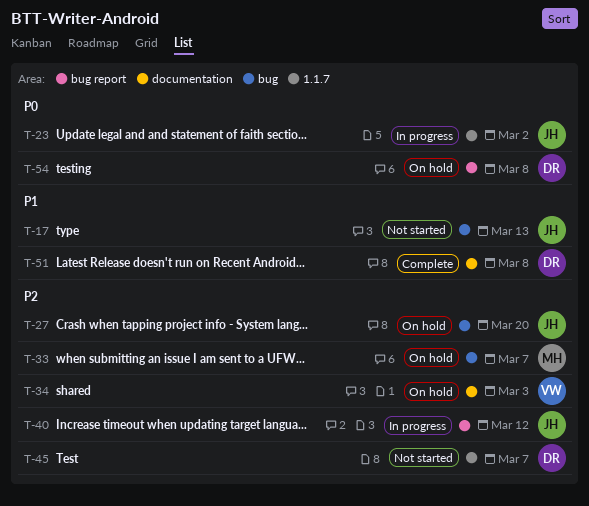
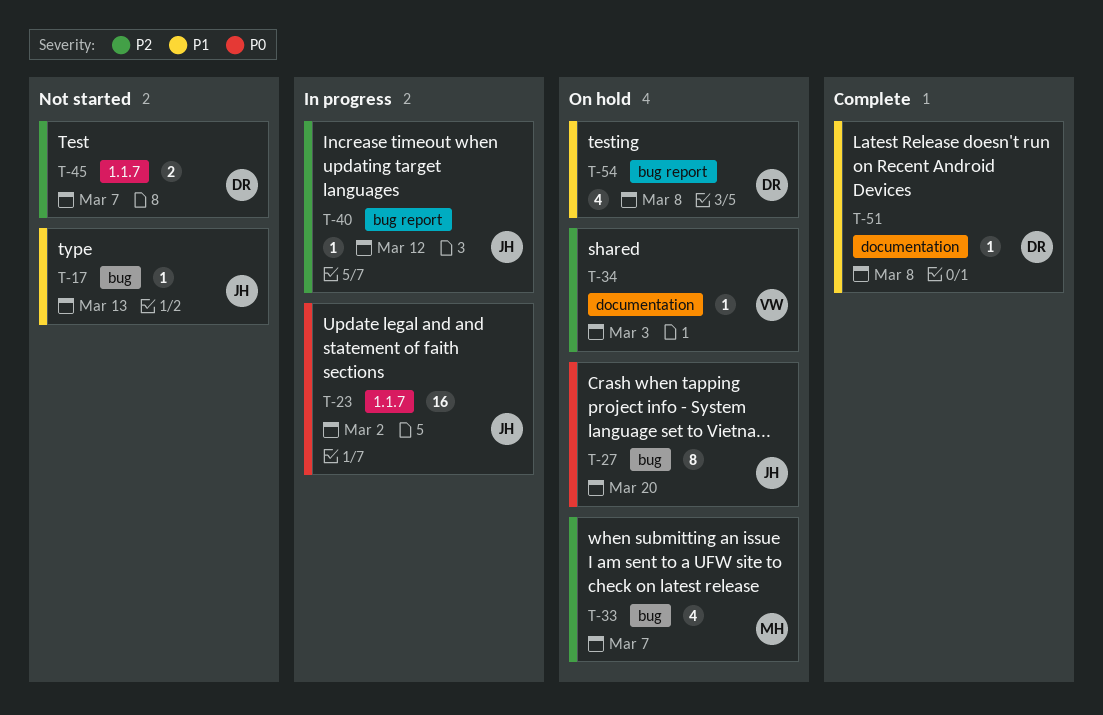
T-27, priority: P2 -> P0
T-54, priority: P0 -> P1

